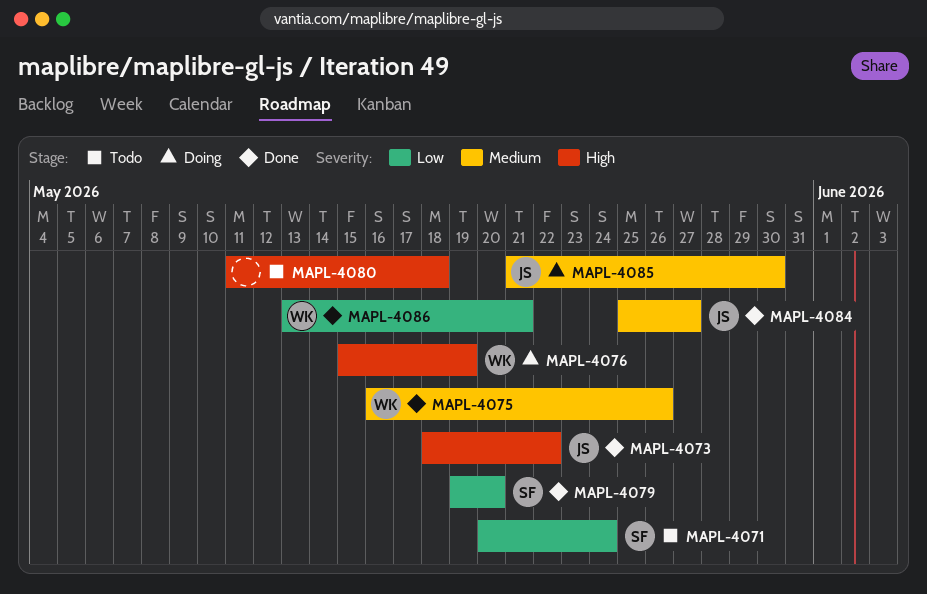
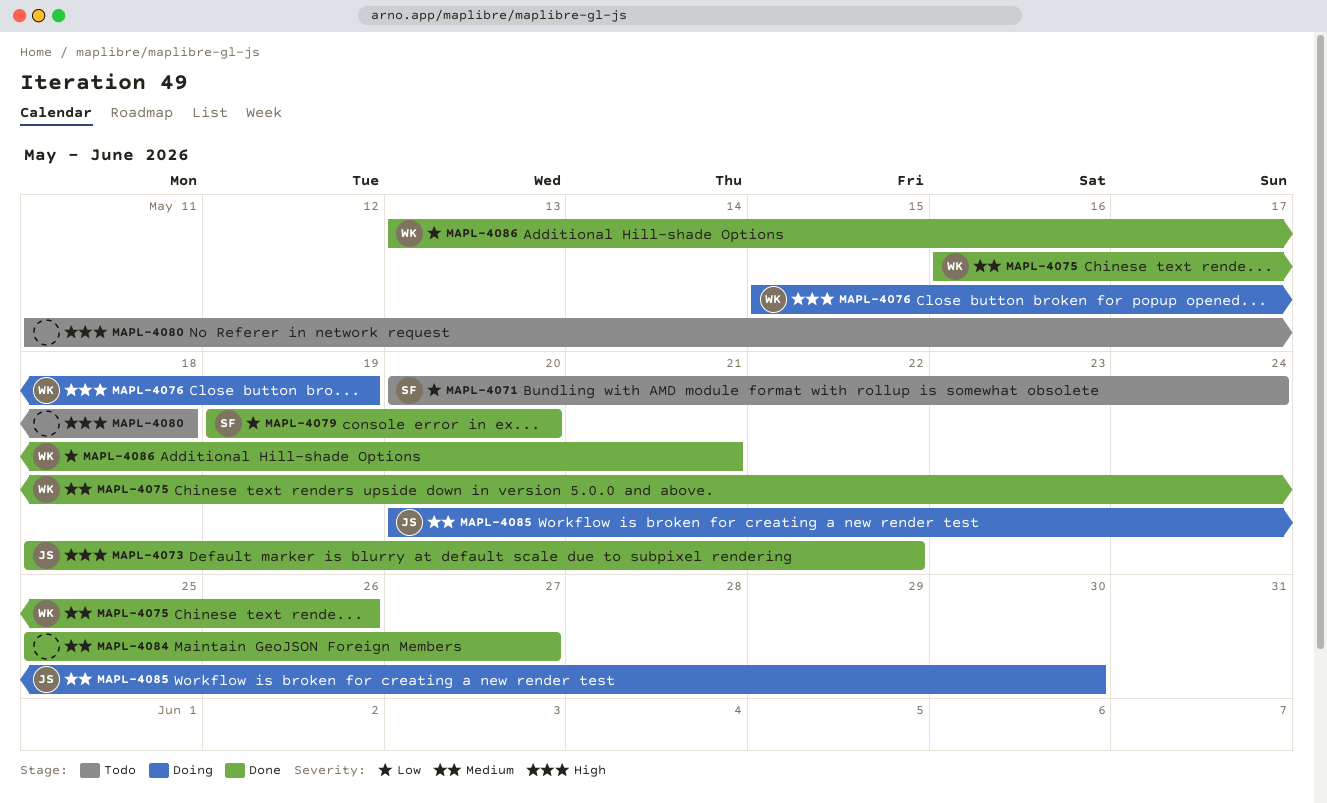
MAPL-4084, owner: JS -> none
MAPL-4085, start: May 21 -> May 20

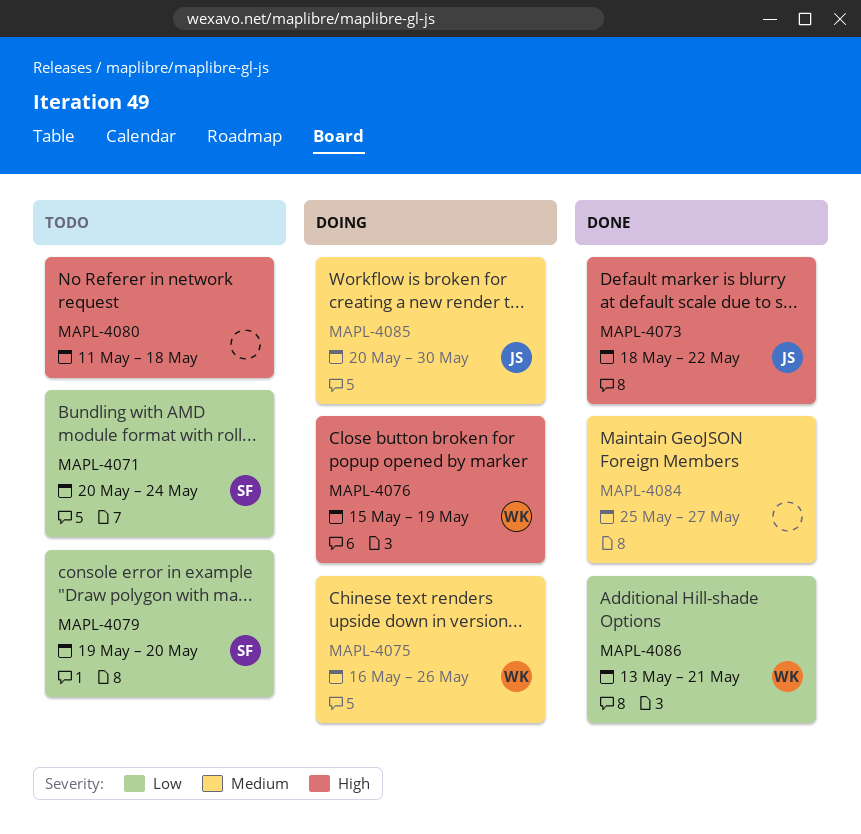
MAPL-4075, status: Done -> Doing
MAPL-4079, status: Done -> Todo

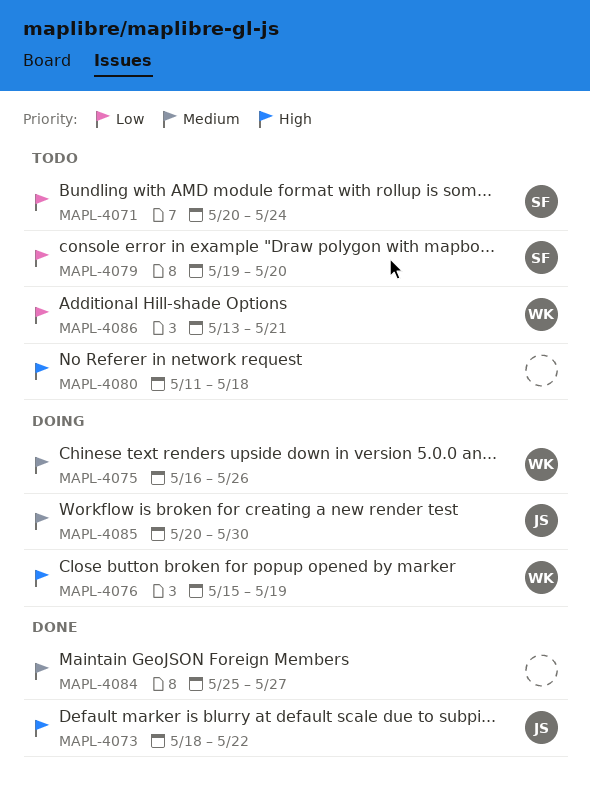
MAPL-4086, status: Done -> Todo

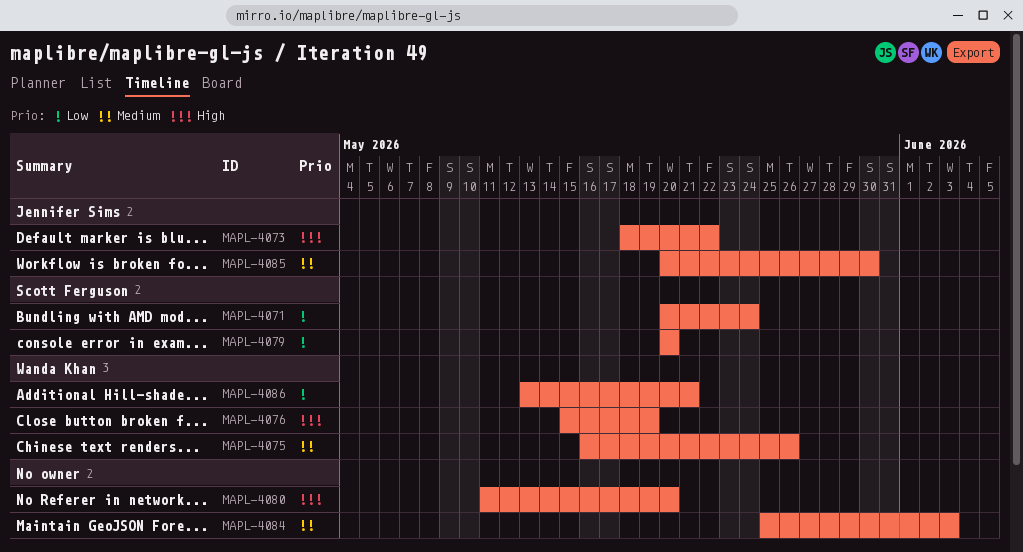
MAPL-4079, start: May 19 -> May 20
MAPL-4080, due: May 18 -> May 20
MAPL-4084, due: May 27 -> Jun 3

